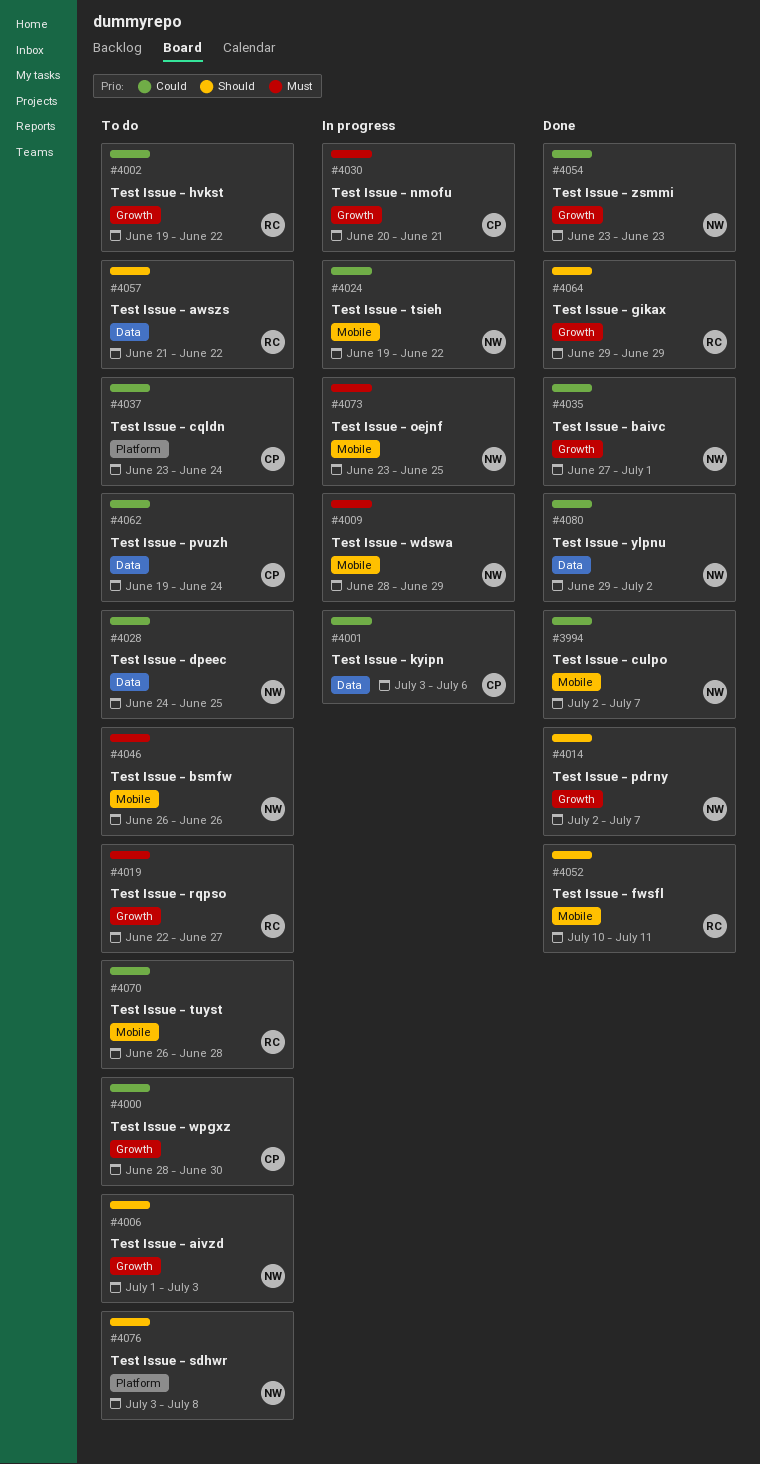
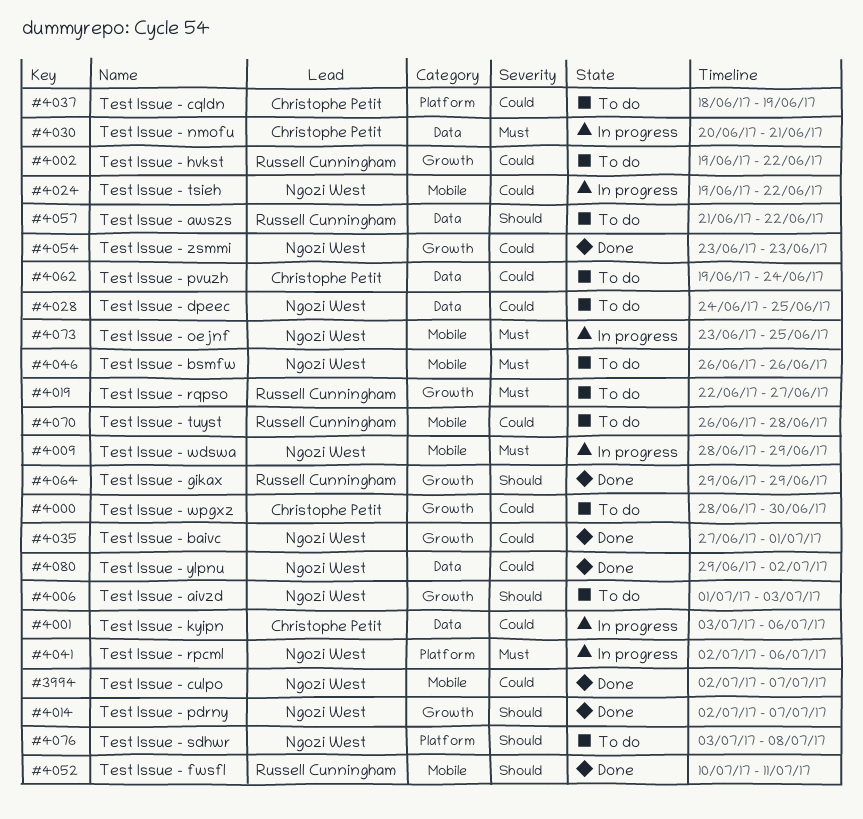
#4030, label: Growth -> Data
#4037, start: Jun 23 -> Jun 18
#4037, due: Jun 24 -> Jun 19
#4041: none -> present

